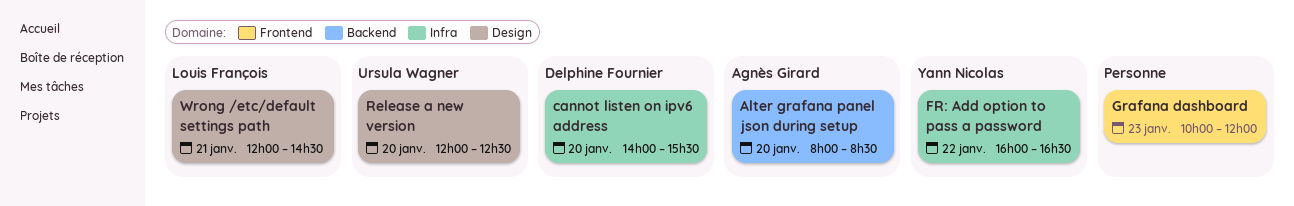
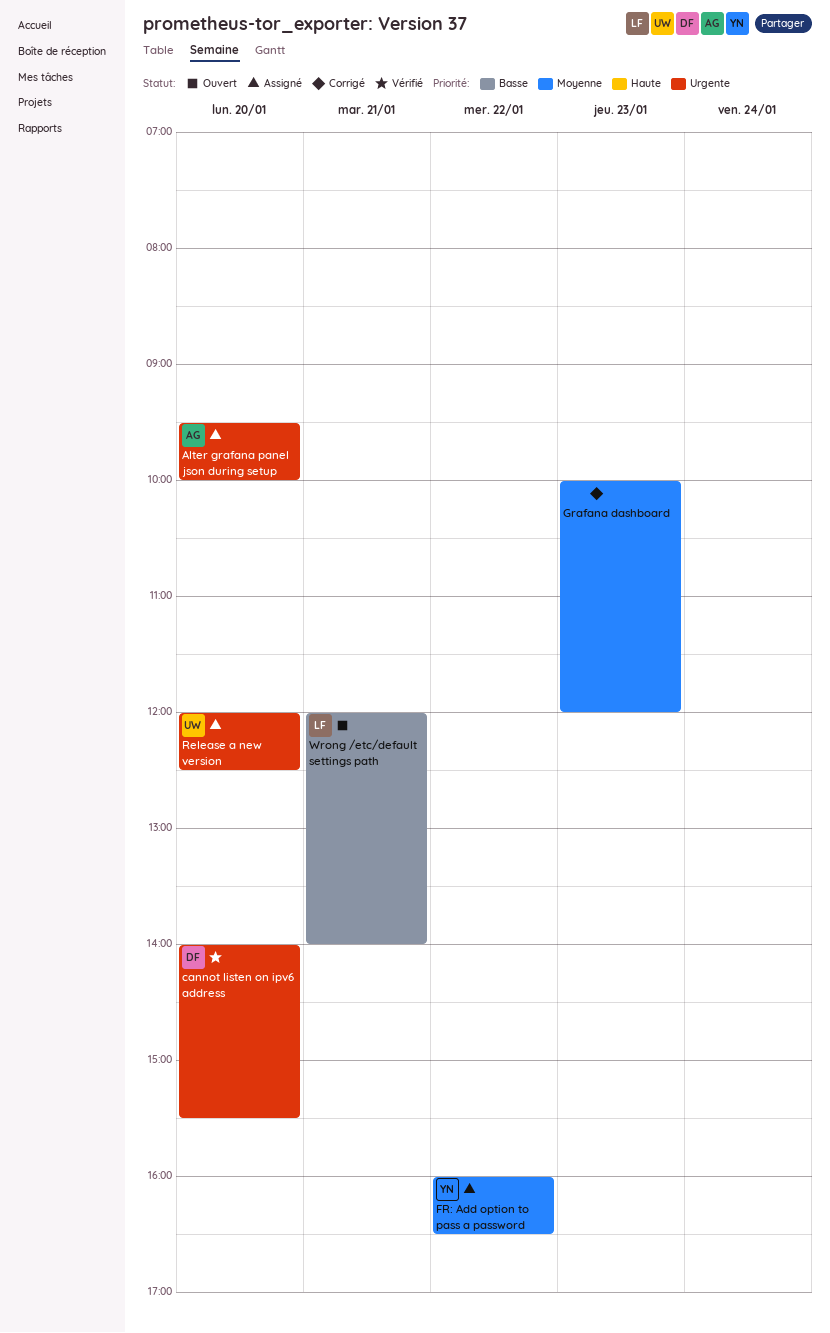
Alter grafana panel json during setup, begins: 08:00 -> 09:30
Alter grafana panel json during setup, ends: 08:30 -> 10:00
Wrong /etc/default settings path, ends: 14:30 -> 14:00

